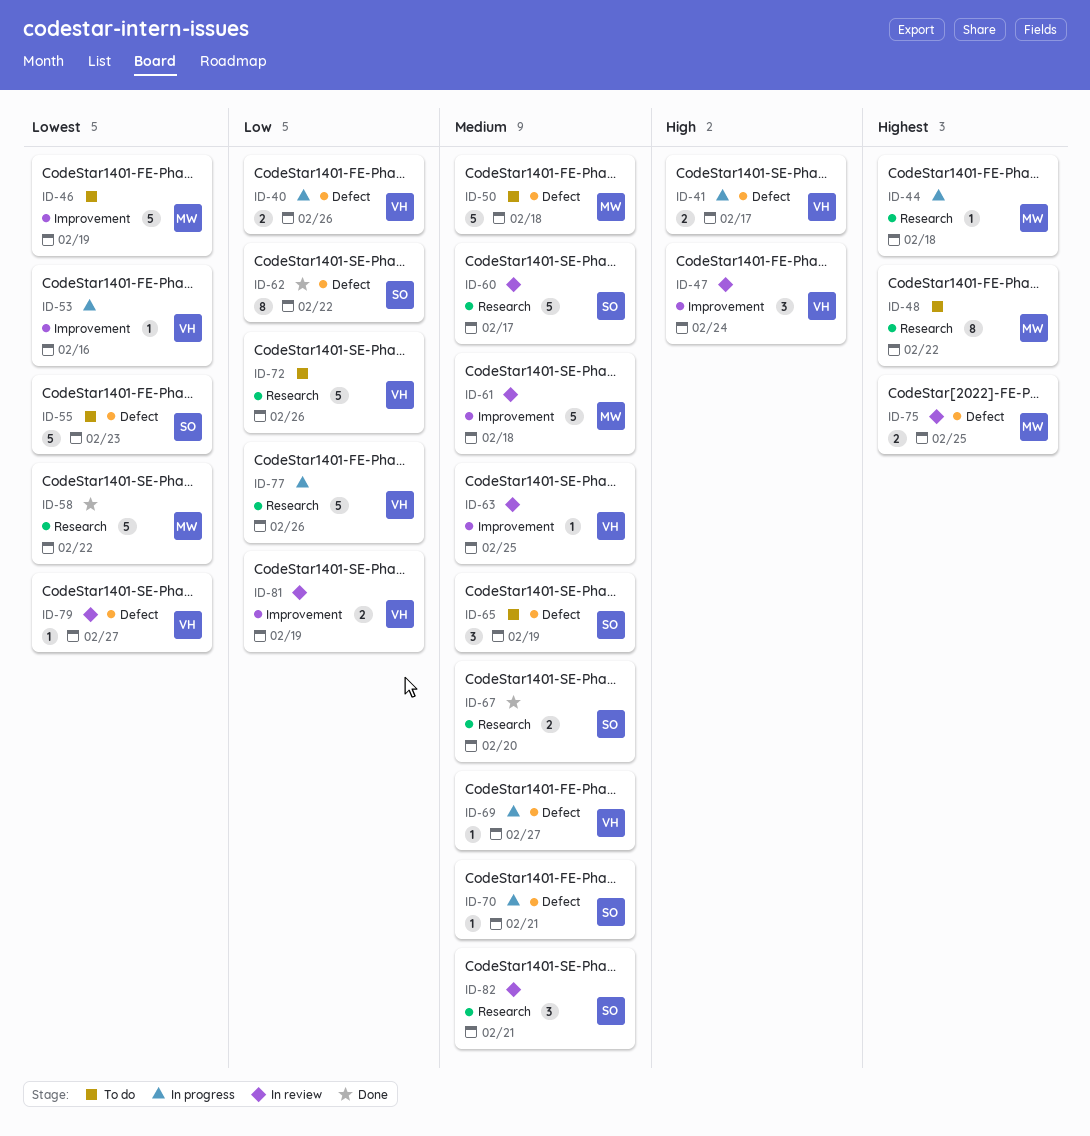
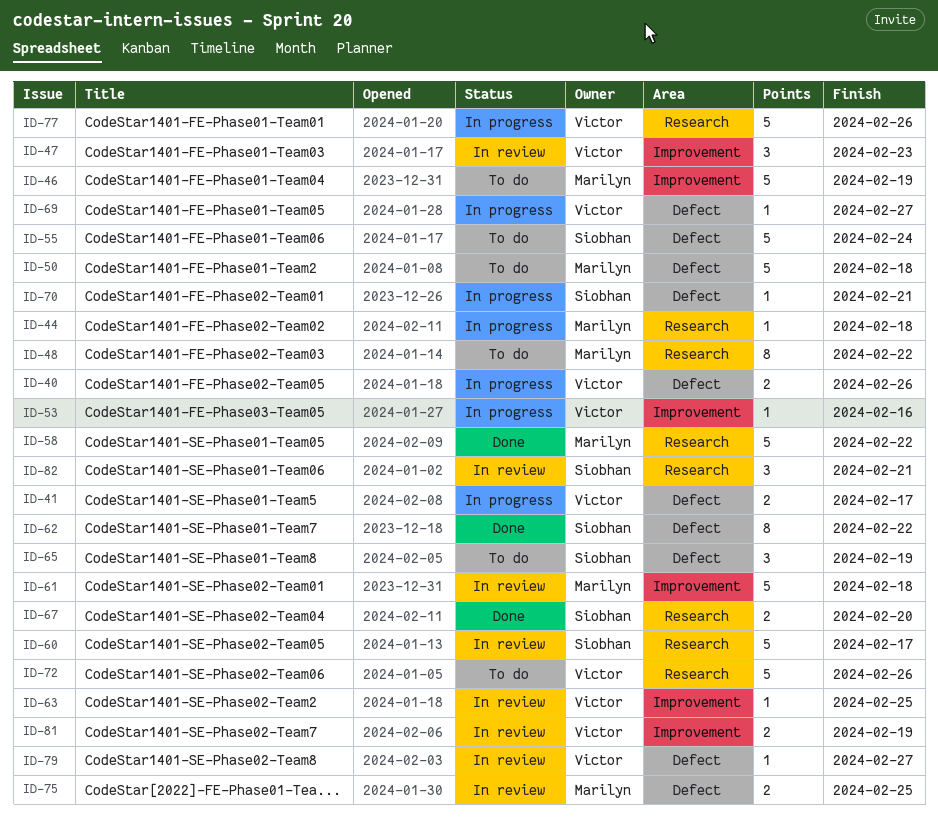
ID-47, due: Feb 24 -> Feb 23
ID-55, due: Feb 23 -> Feb 24

